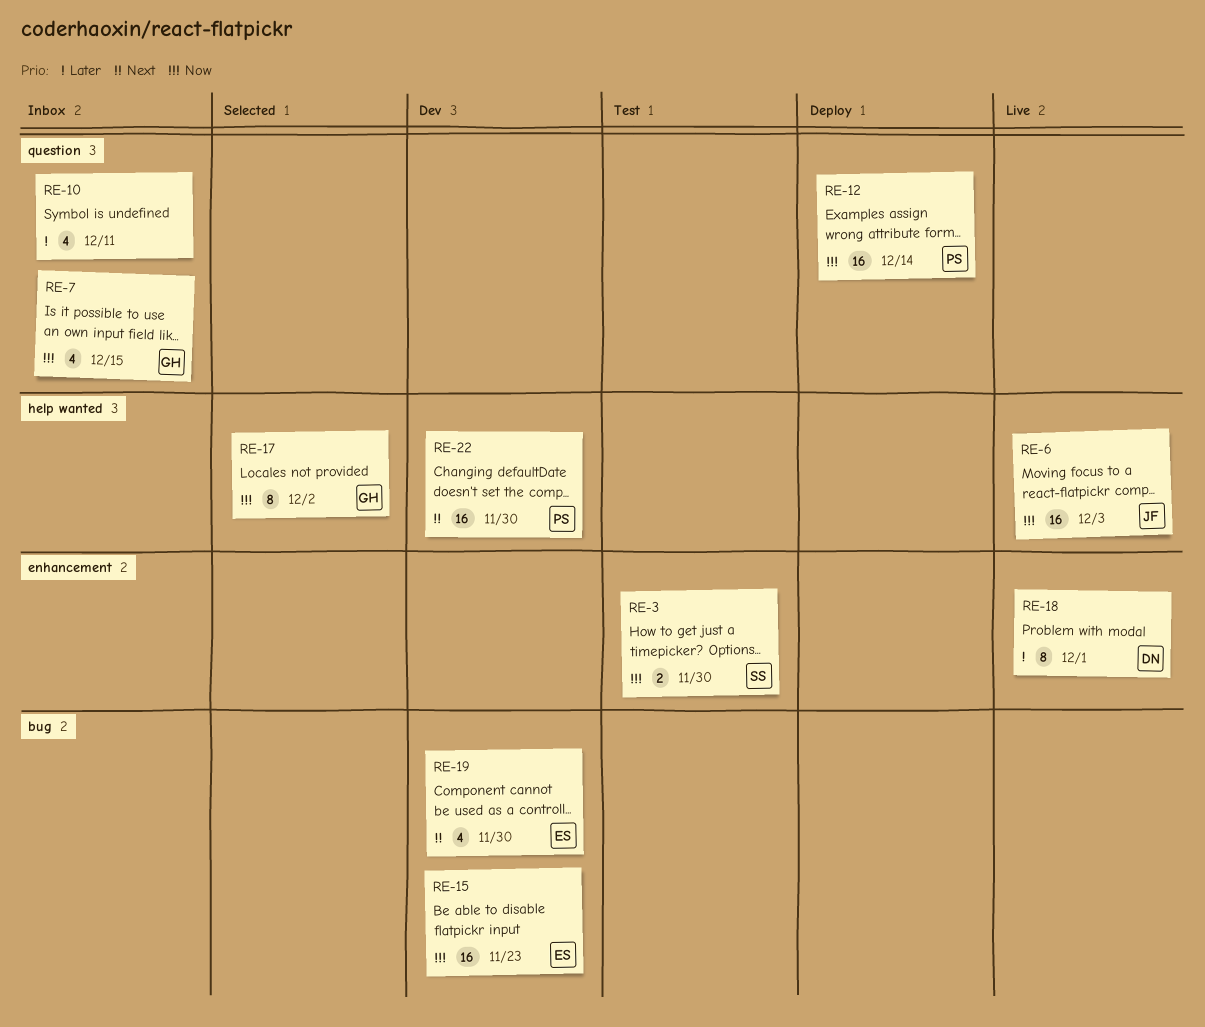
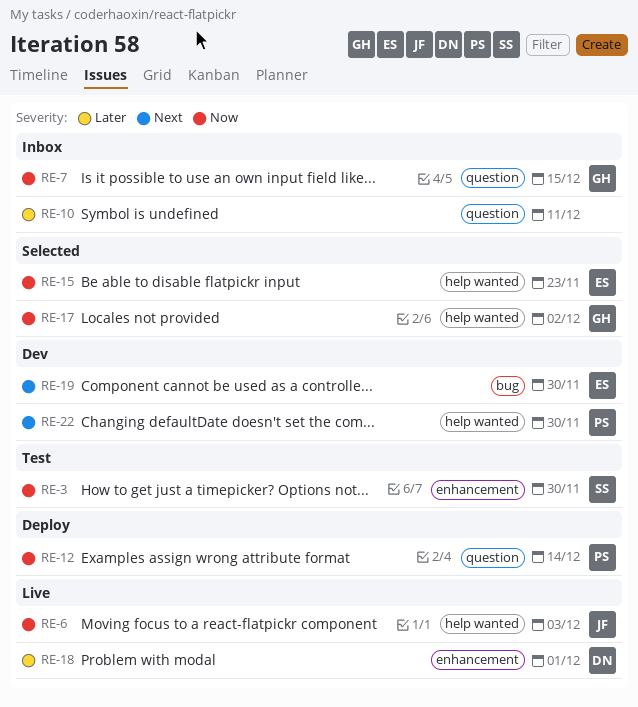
RE-15, status: Dev -> Selected
RE-15, label: bug -> help wanted

